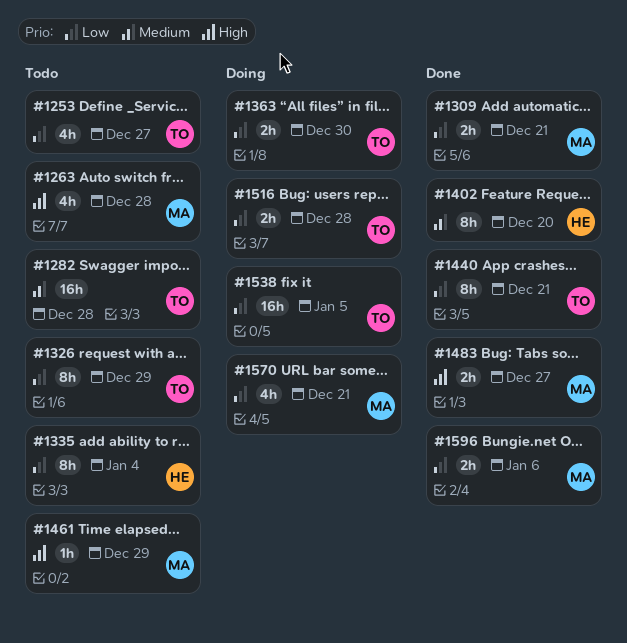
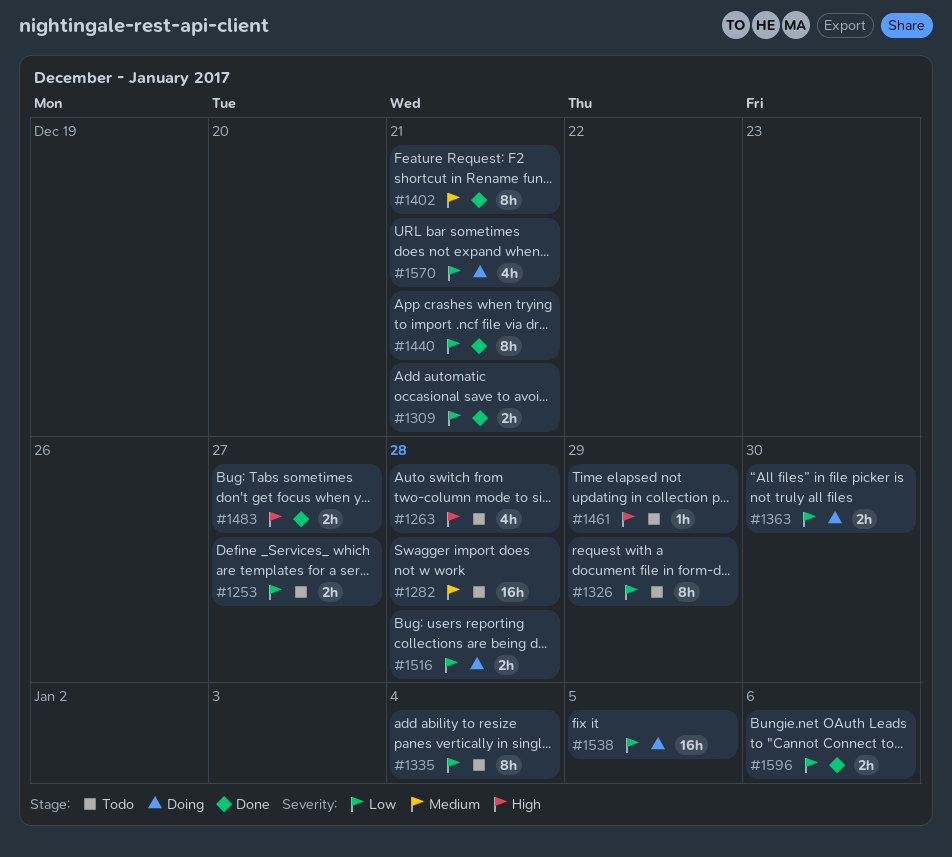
#1253, estimate: 4h -> 2h
#1402, due: Dec 20 -> Dec 21

